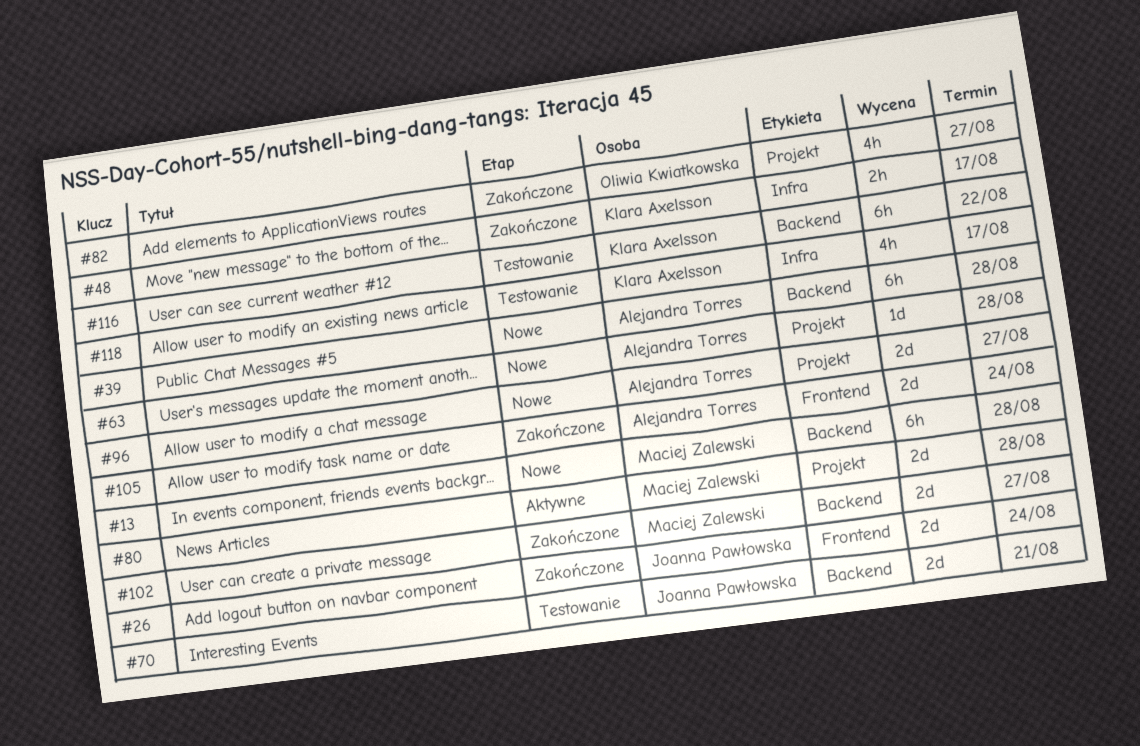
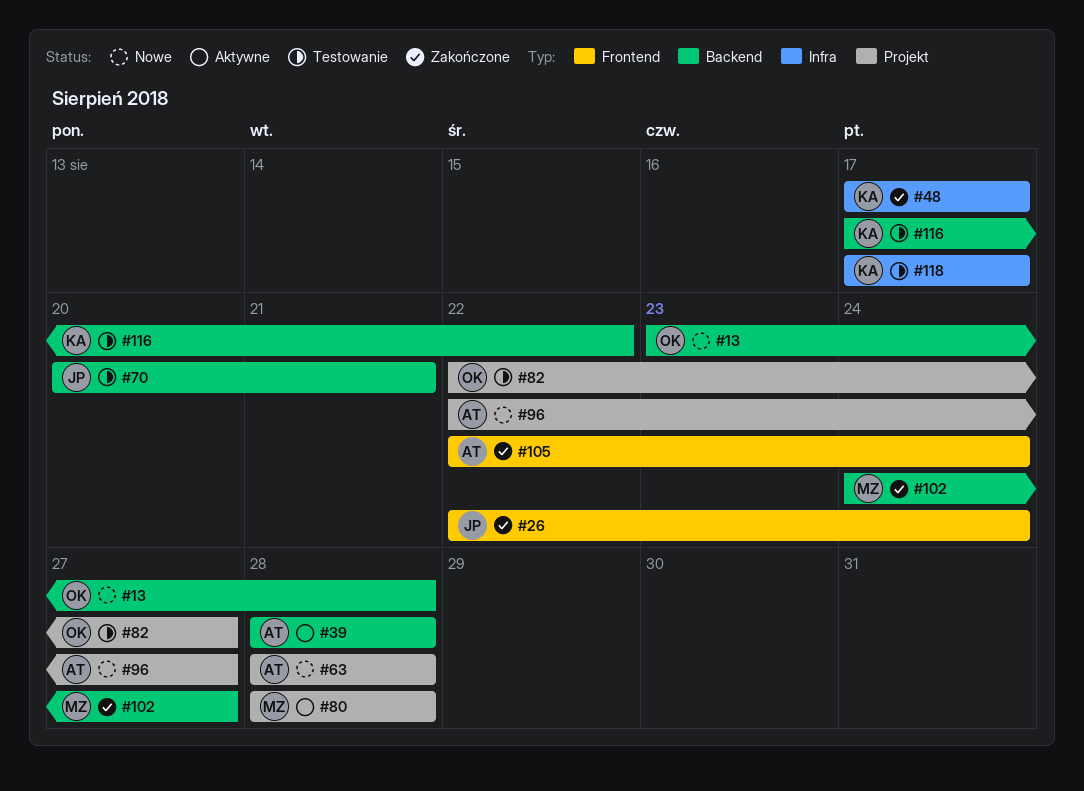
#13, owner: Maciej Zalewski -> Oliwia Kwiatkowska
#39, status: Nowe -> Aktywne
#82, status: Zakończone -> Testowanie

